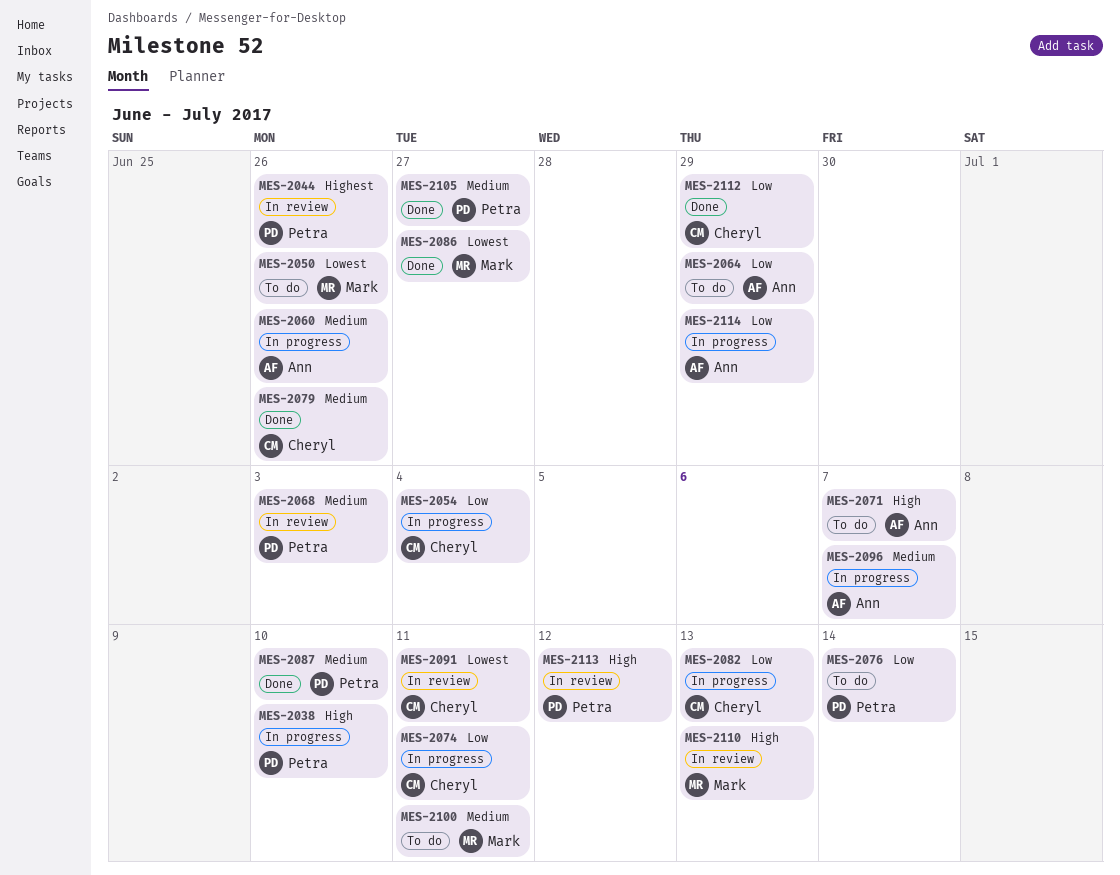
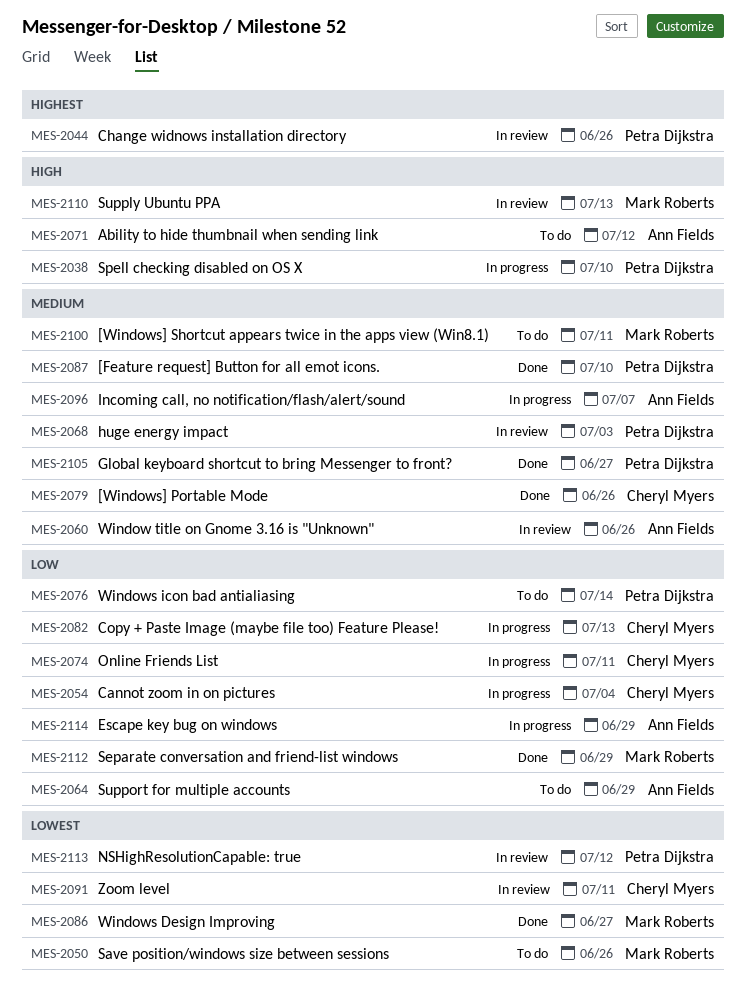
MES-2060, status: In progress -> In review
MES-2071, due: Jul 7 -> Jul 12
MES-2112, owner: Cheryl Myers -> Mark Roberts
MES-2113, priority: High -> Lowest

